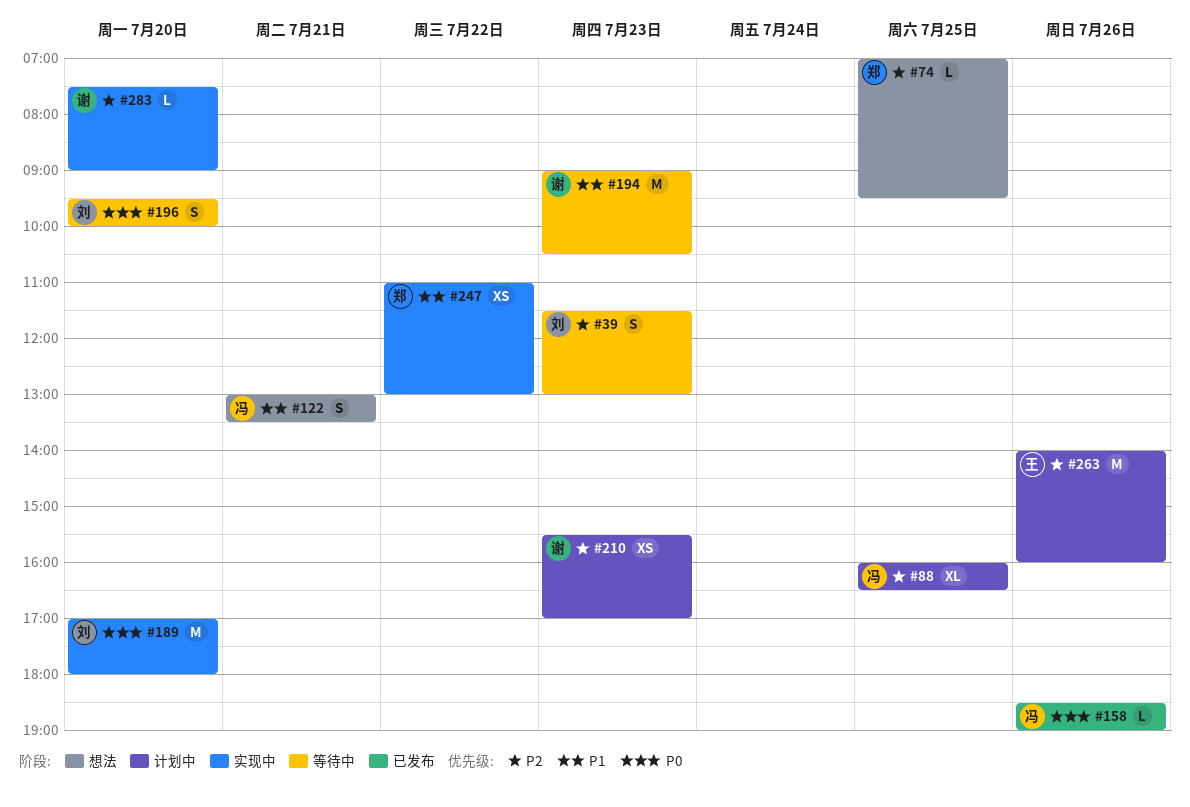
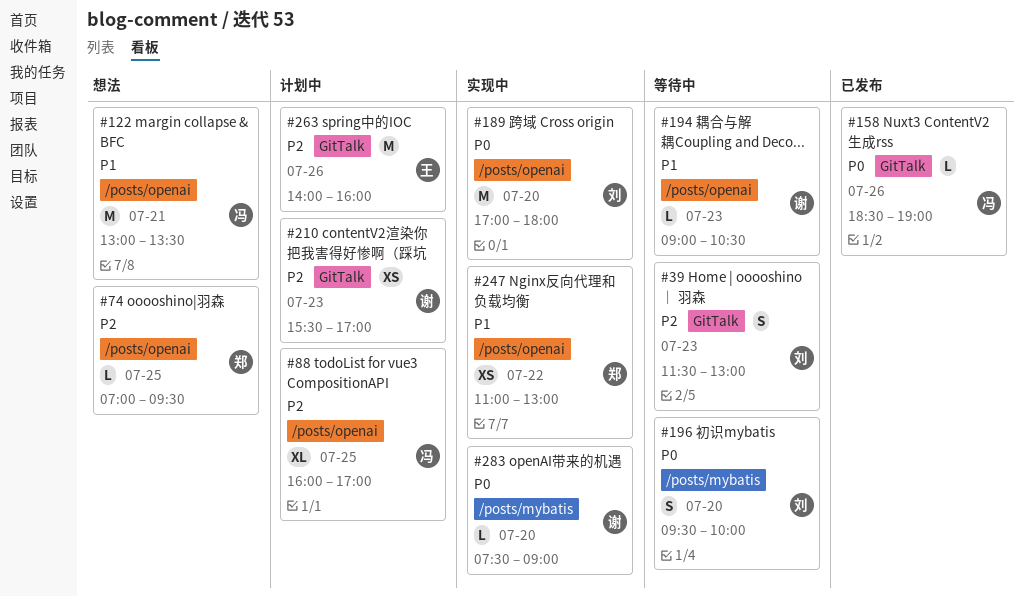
#88, ends: 16:30 -> 17:00
#122, estimate: S -> M
#194, estimate: M -> L
#283, priority: P2 -> P0

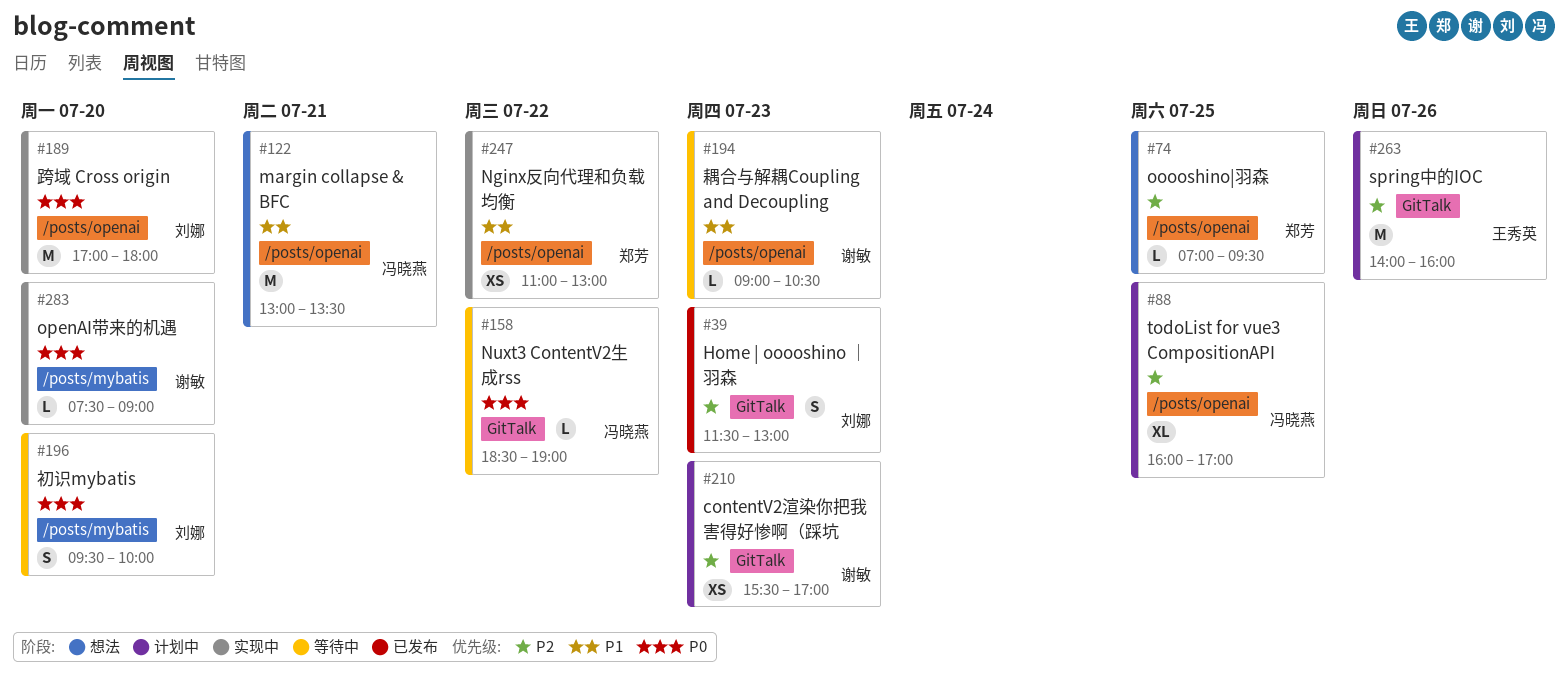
#39, status: 等待中 -> 已发布
#158, status: 已发布 -> 等待中
#158, day: Jul 26 -> Jul 22

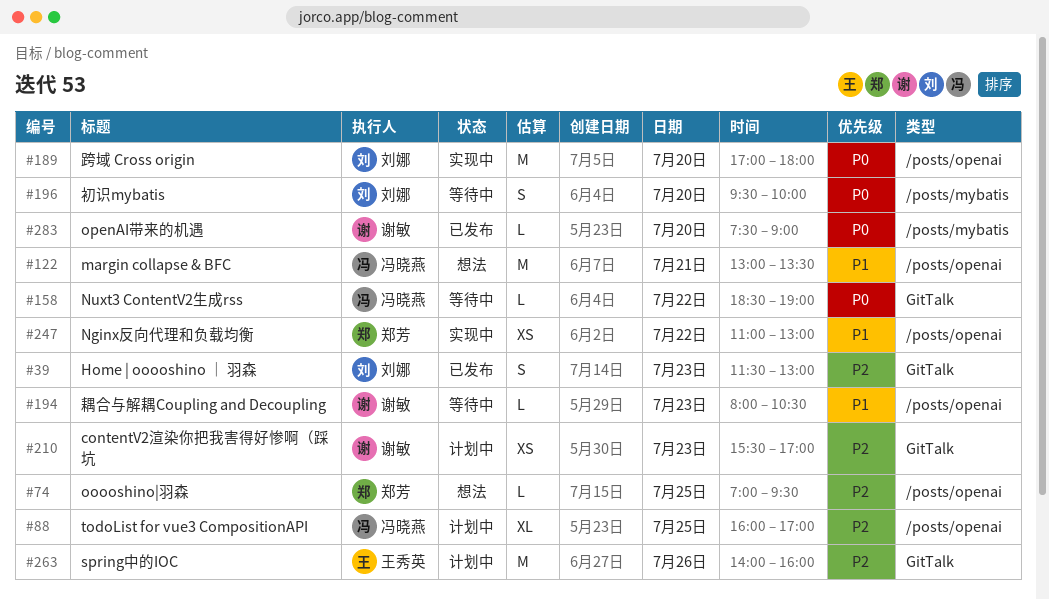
#194, begins: 09:00 -> 08:00
#283, status: 实现中 -> 已发布

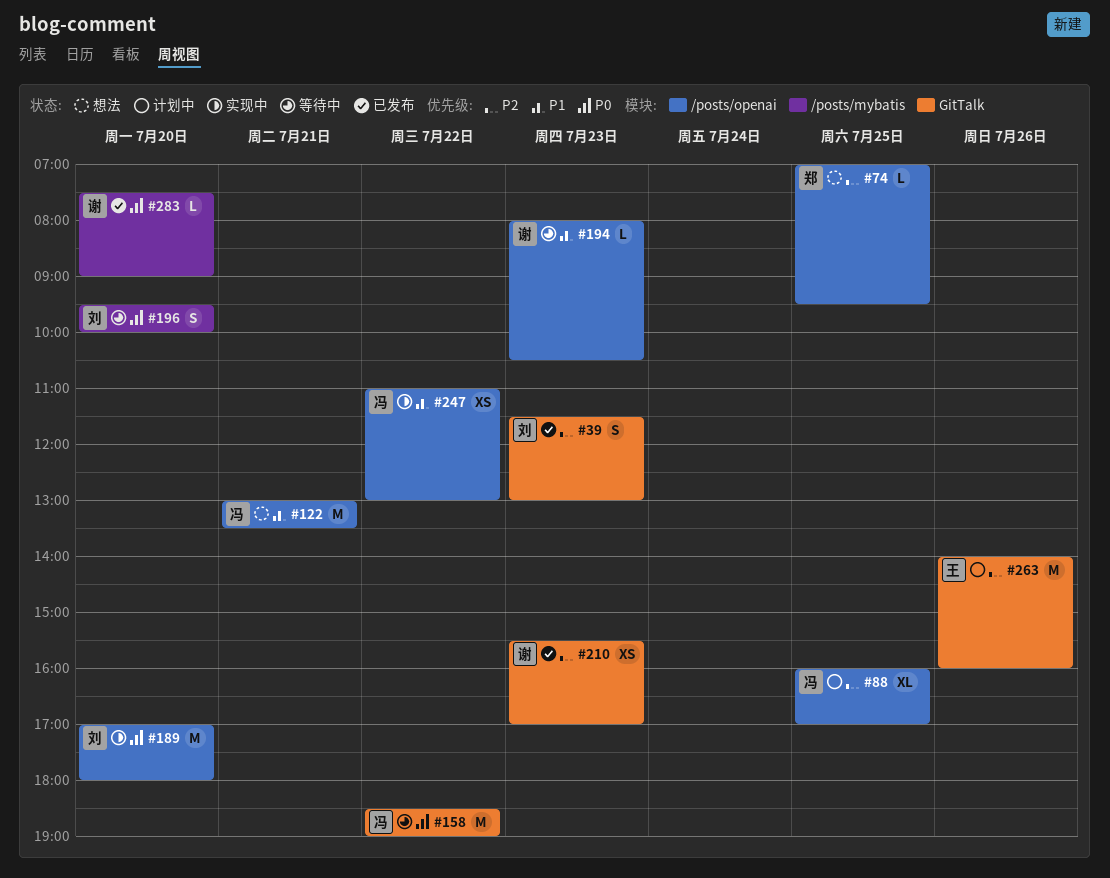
#158, estimate: L -> M
#210, status: 计划中 -> 已发布
#247, owner: 郑芳 -> 冯晓燕

